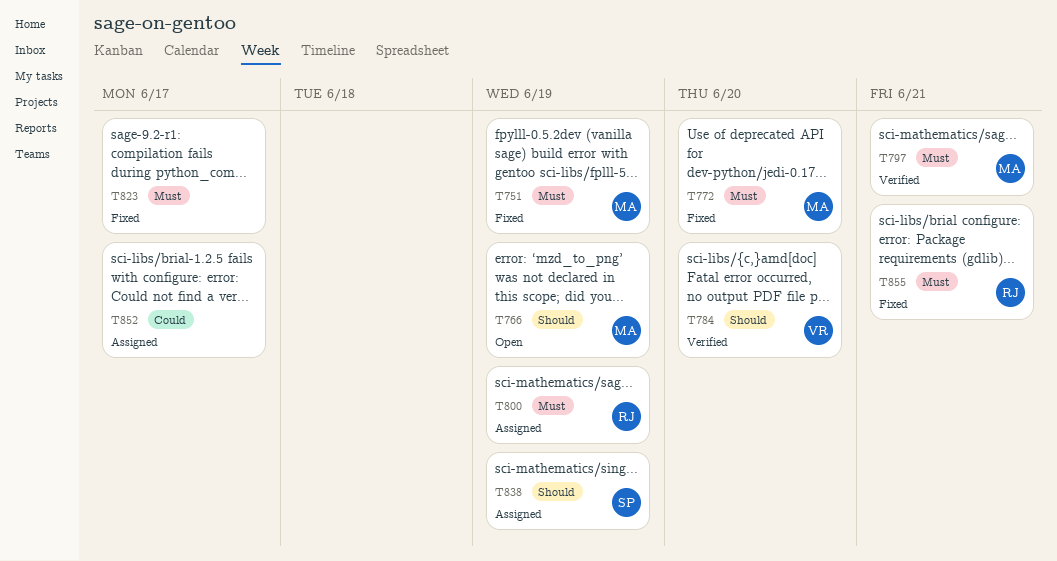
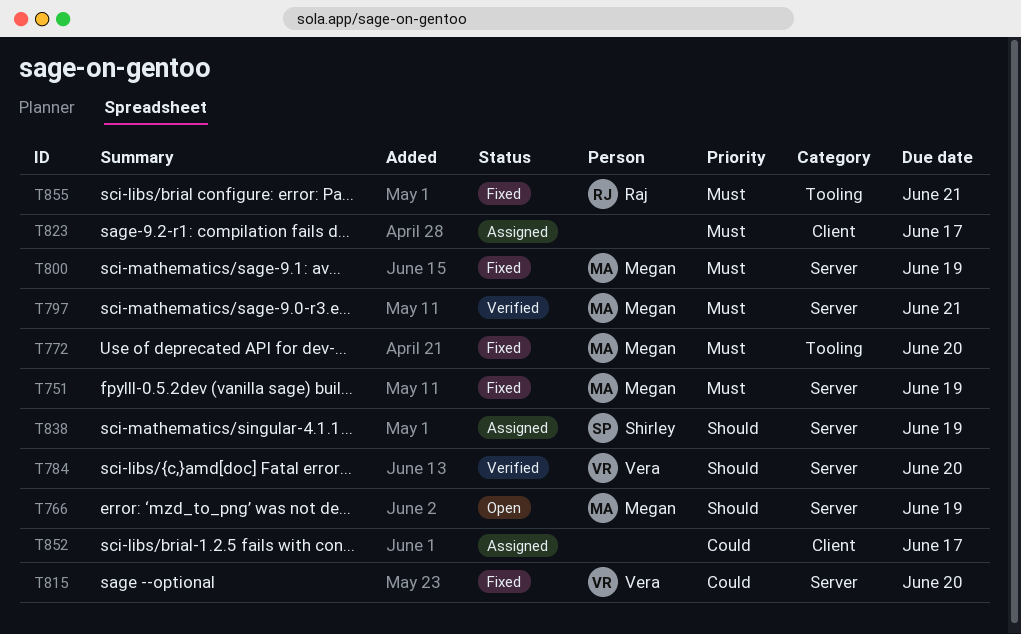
T800, status: Assigned -> Fixed
T800, owner: Raj -> Megan
T815: none -> present
T823, status: Fixed -> Assigned

